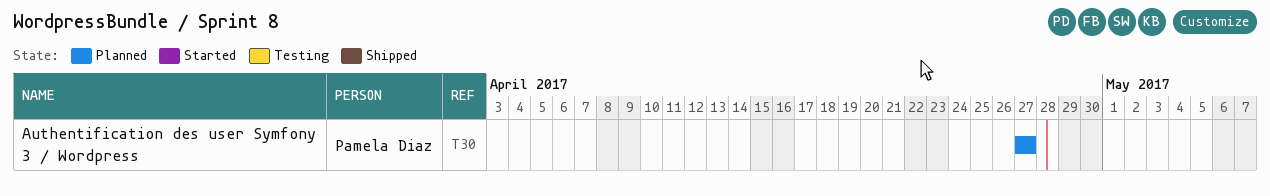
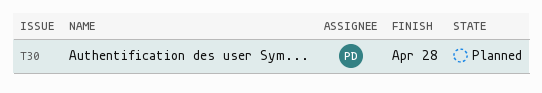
T30, due: Apr 27 -> Apr 28

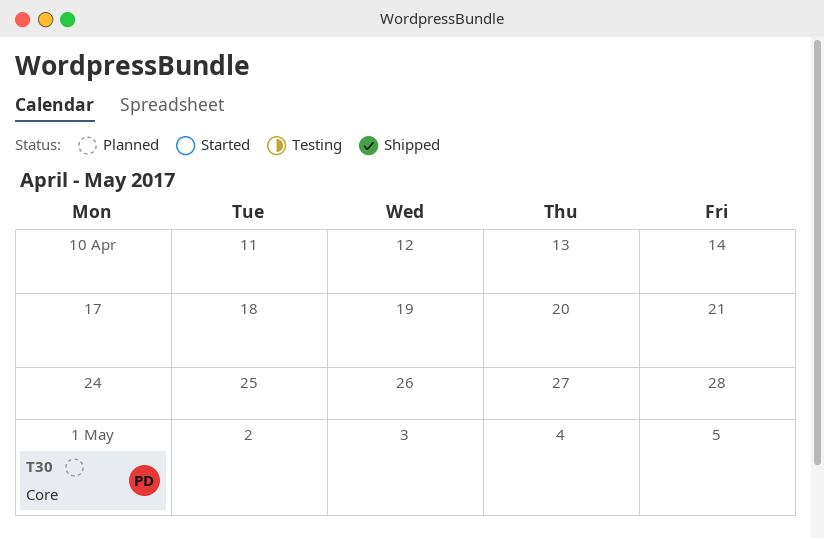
T30, due: Apr 28 -> May 1

